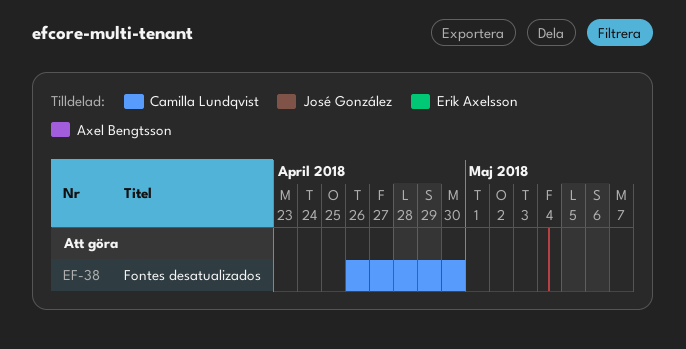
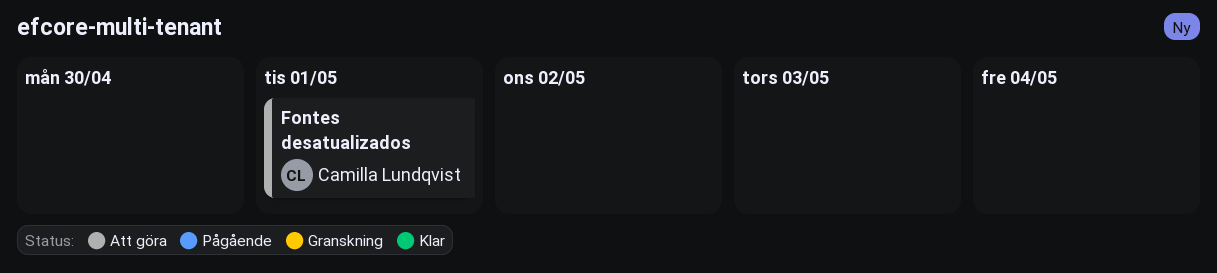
Fontes desatualizados, due: Apr 30 -> May 1

